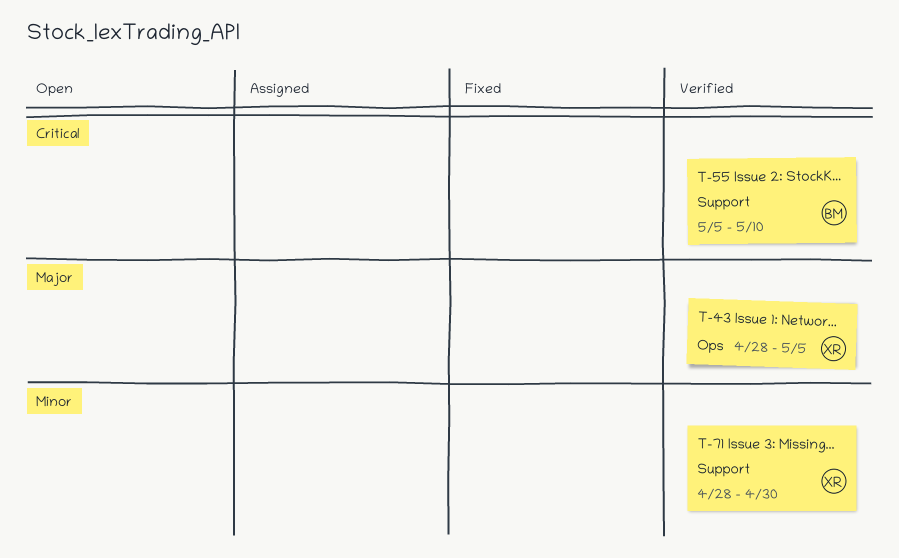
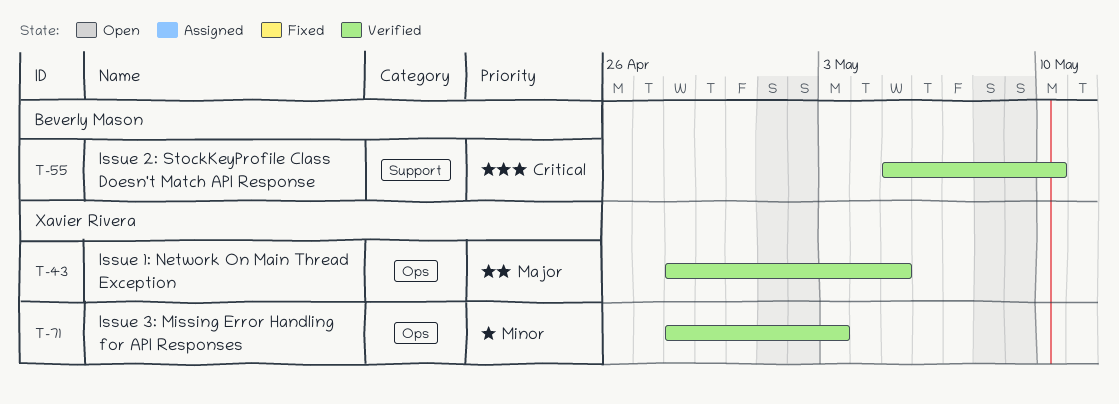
T-71, label: Support -> Ops
T-71, due: Apr 30 -> May 3

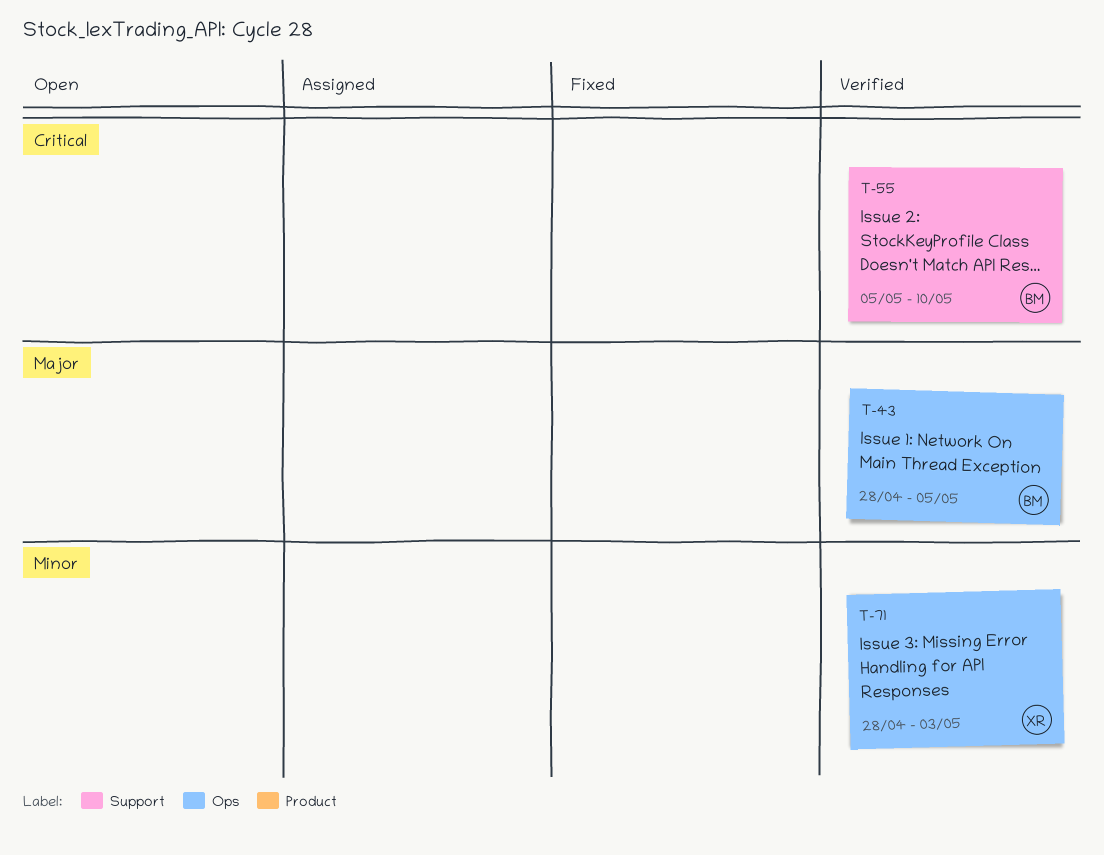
T-43, owner: Xavier Rivera -> Beverly Mason

